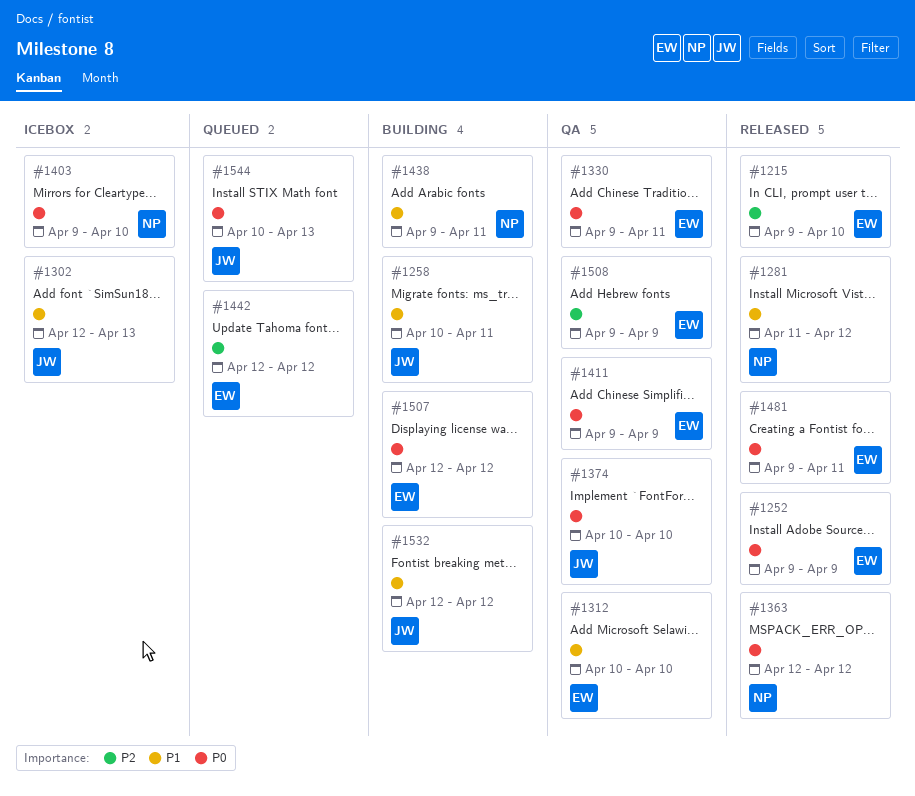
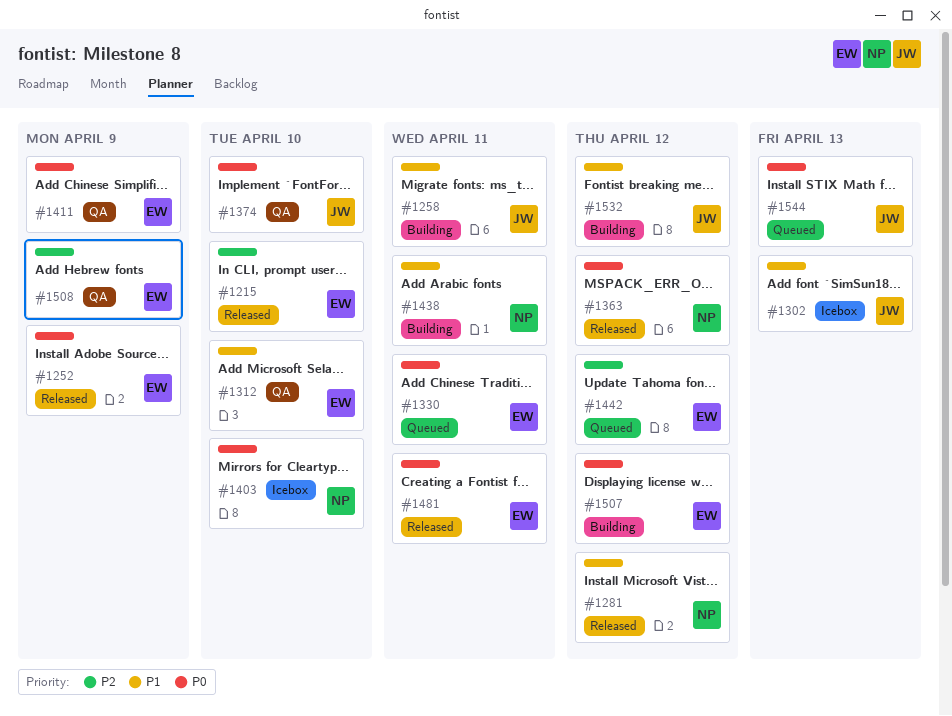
#1330, status: QA -> Queued

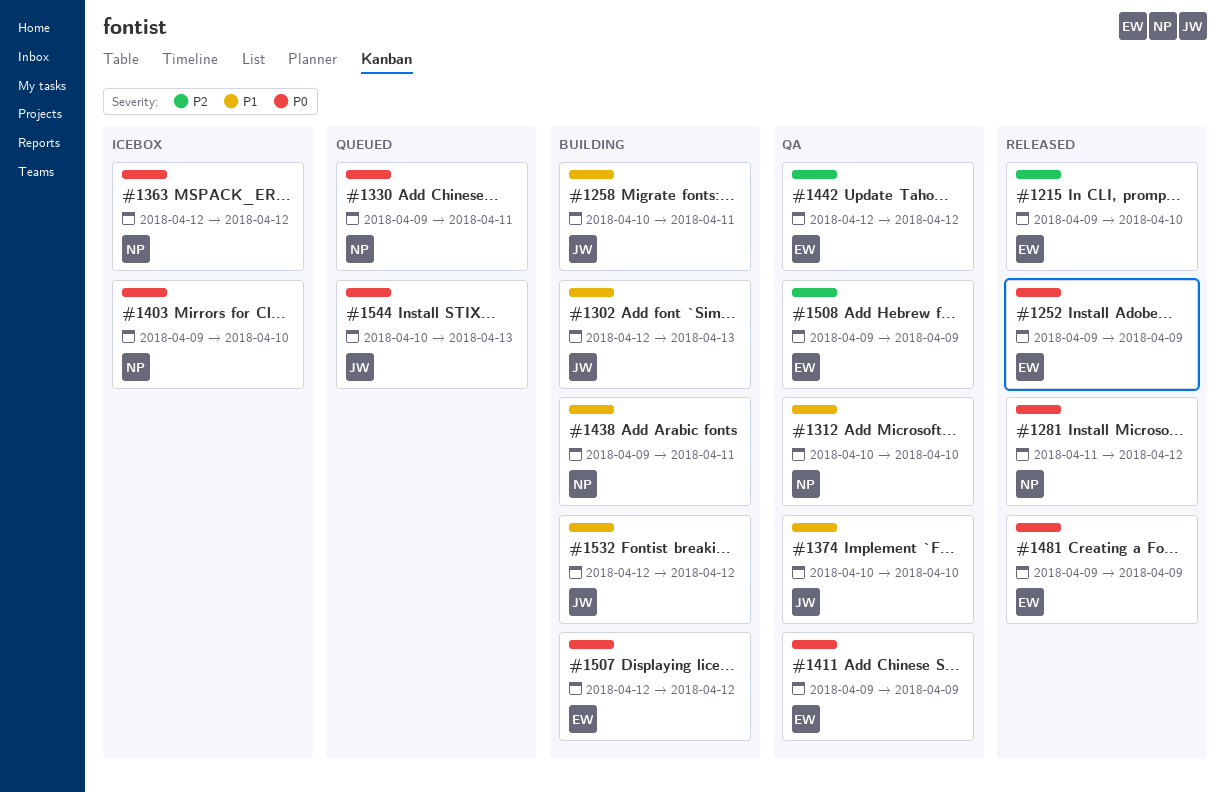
#1281, priority: P1 -> P0
#1302, status: Icebox -> Building
#1312, owner: EW -> NP
#1330, owner: EW -> NP
#1363, status: Released -> Icebox
#1374, priority: P0 -> P1
#1442, status: Queued -> QA
#1481, due: Apr 11 -> Apr 9

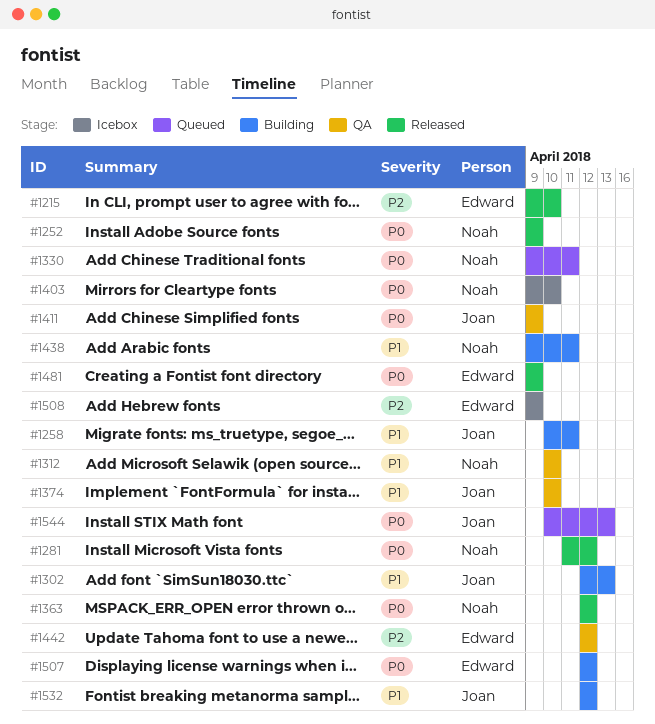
#1252, owner: Edward -> Noah
#1363, status: Icebox -> Released
#1411, owner: Edward -> Joan
#1508, status: QA -> Icebox

